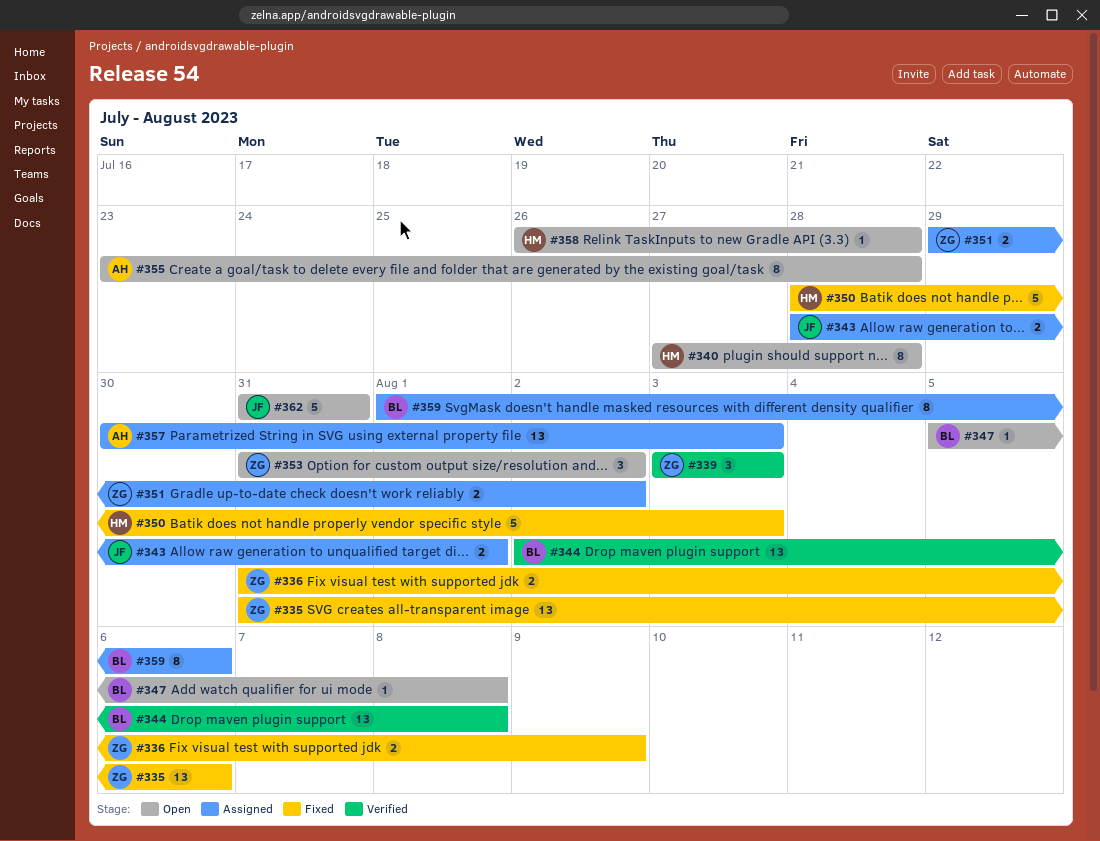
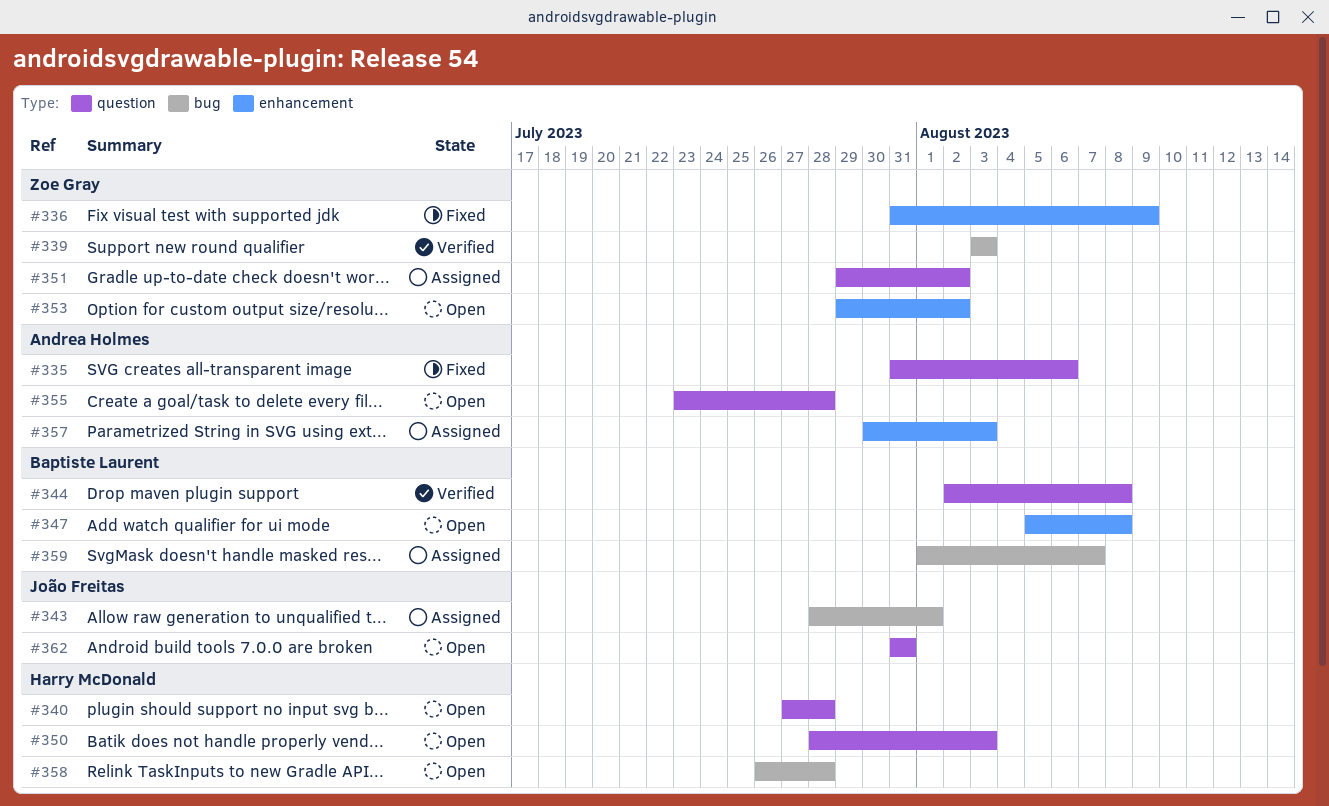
#335, owner: Zoe Gray -> Andrea Holmes
#350, status: Fixed -> Open
#353, start: Jul 31 -> Jul 29
#359, due: Aug 6 -> Aug 7

